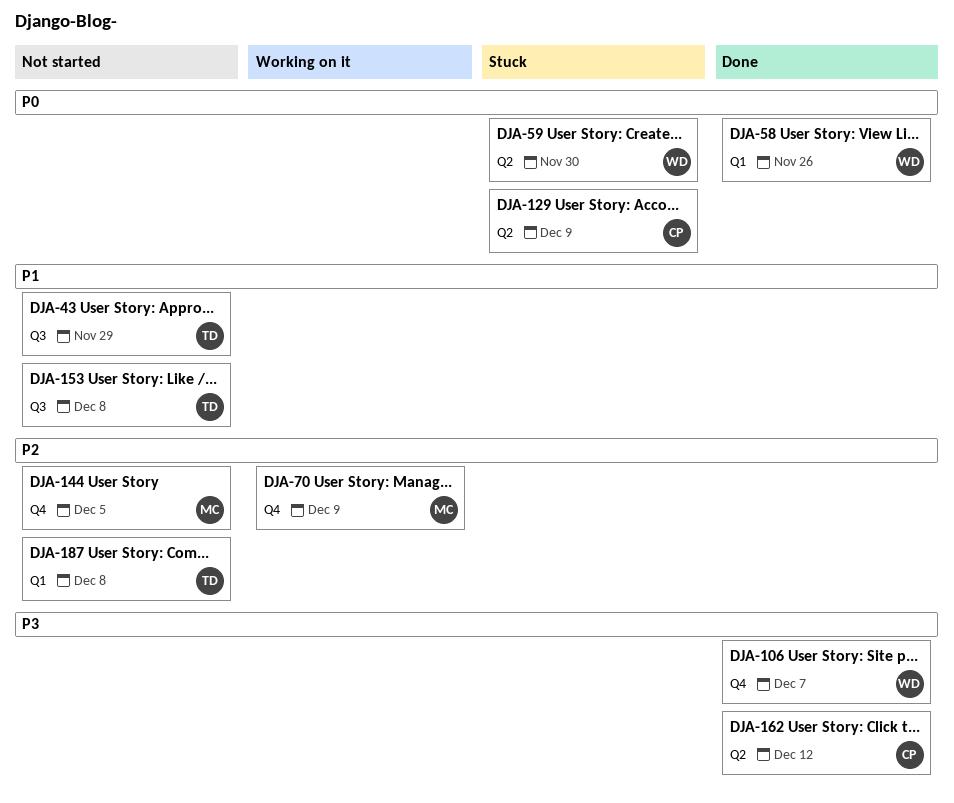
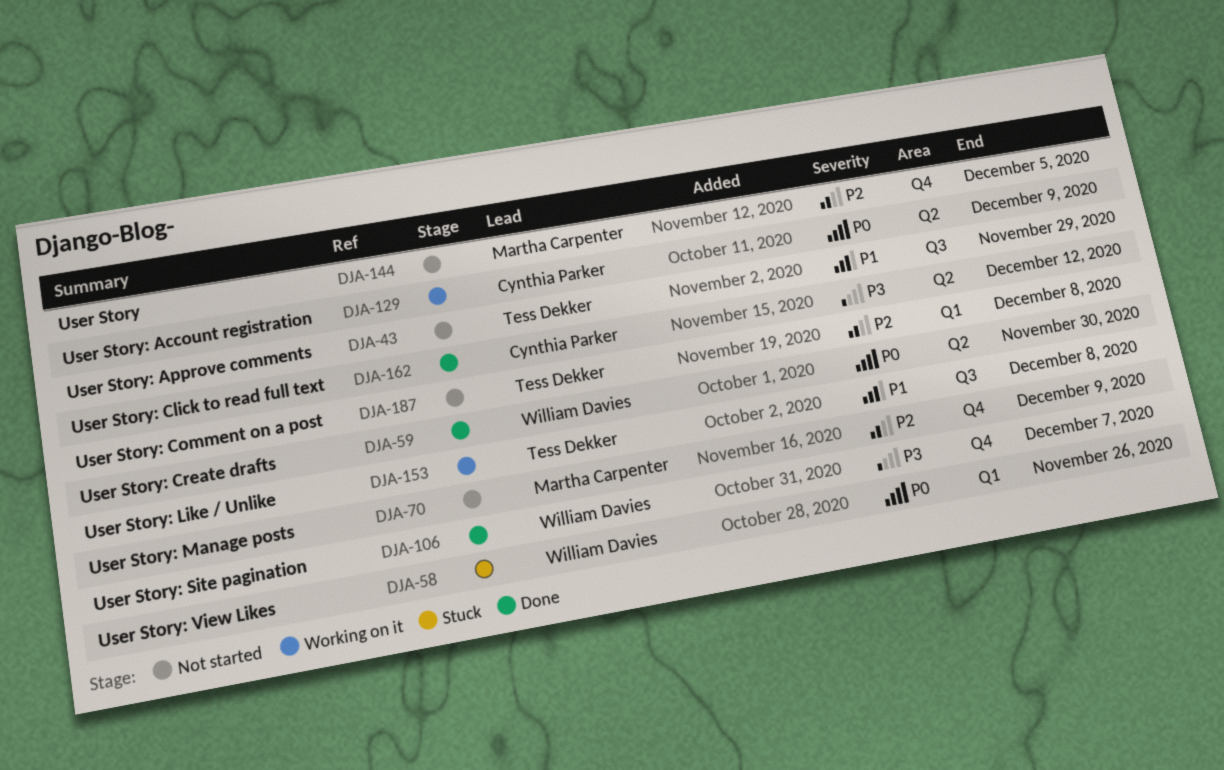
DJA-58, status: Done -> Stuck
DJA-59, status: Stuck -> Done
DJA-70, status: Working on it -> Not started
DJA-129, status: Stuck -> Working on it
DJA-153, status: Not started -> Working on it

